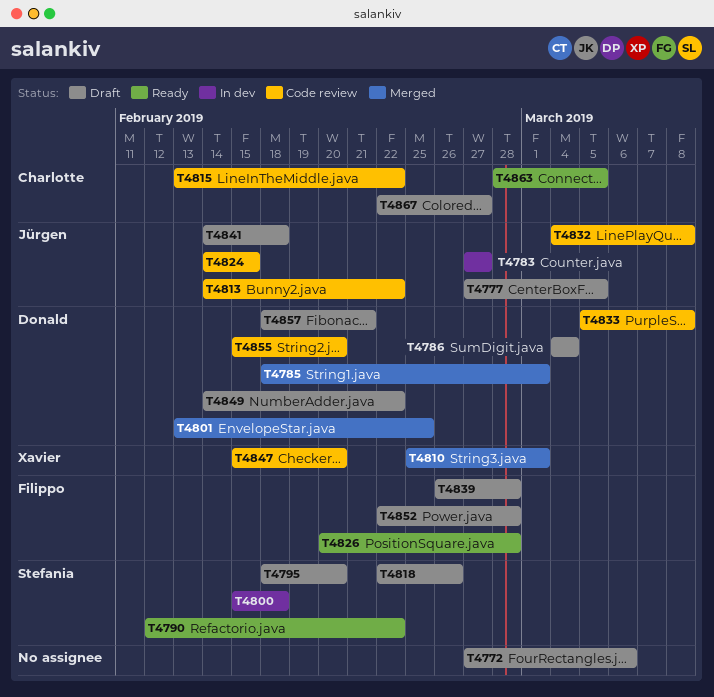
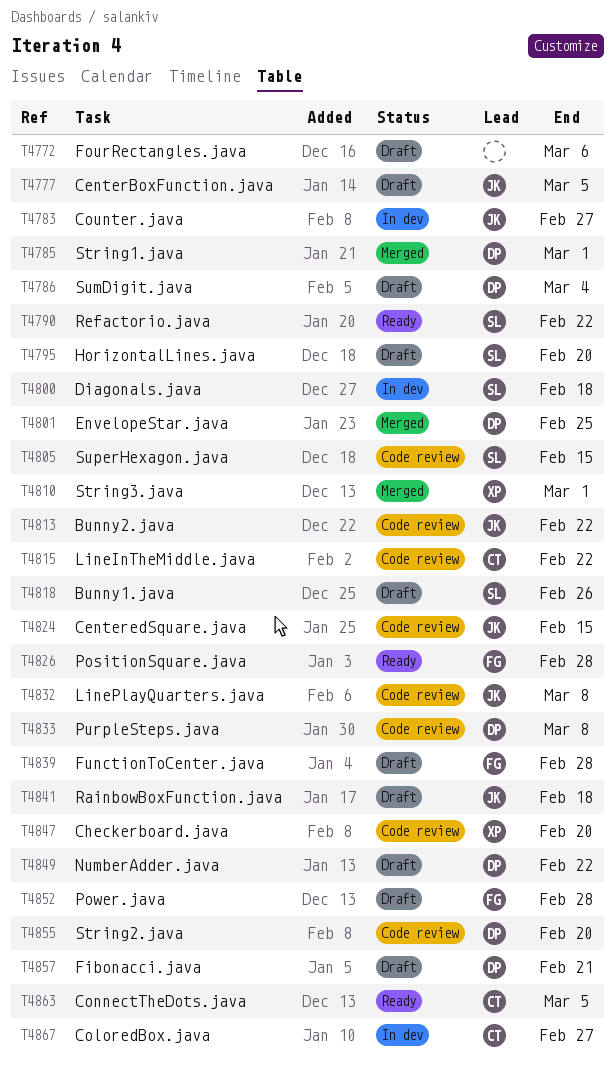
T4805: none -> present
T4867, status: Draft -> In dev

